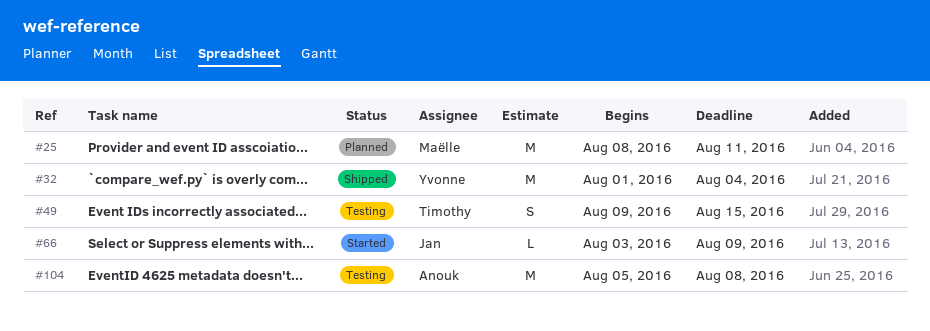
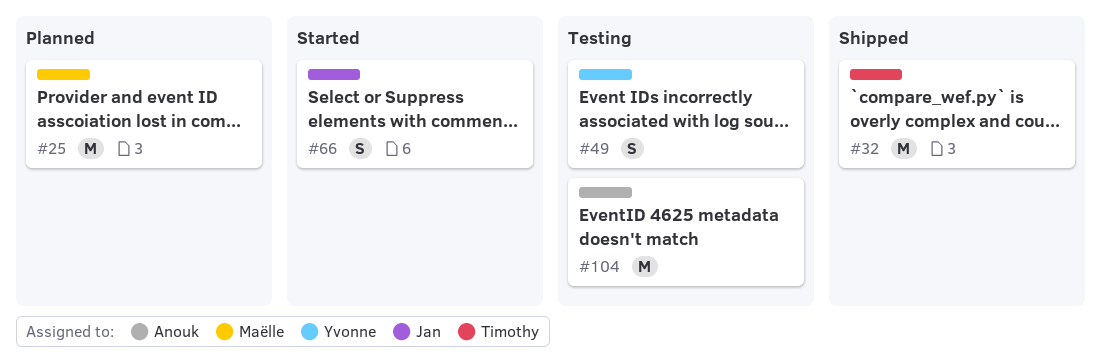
#32, owner: Yvonne -> Timothy
#49, owner: Timothy -> Yvonne
#66, estimate: L -> S

